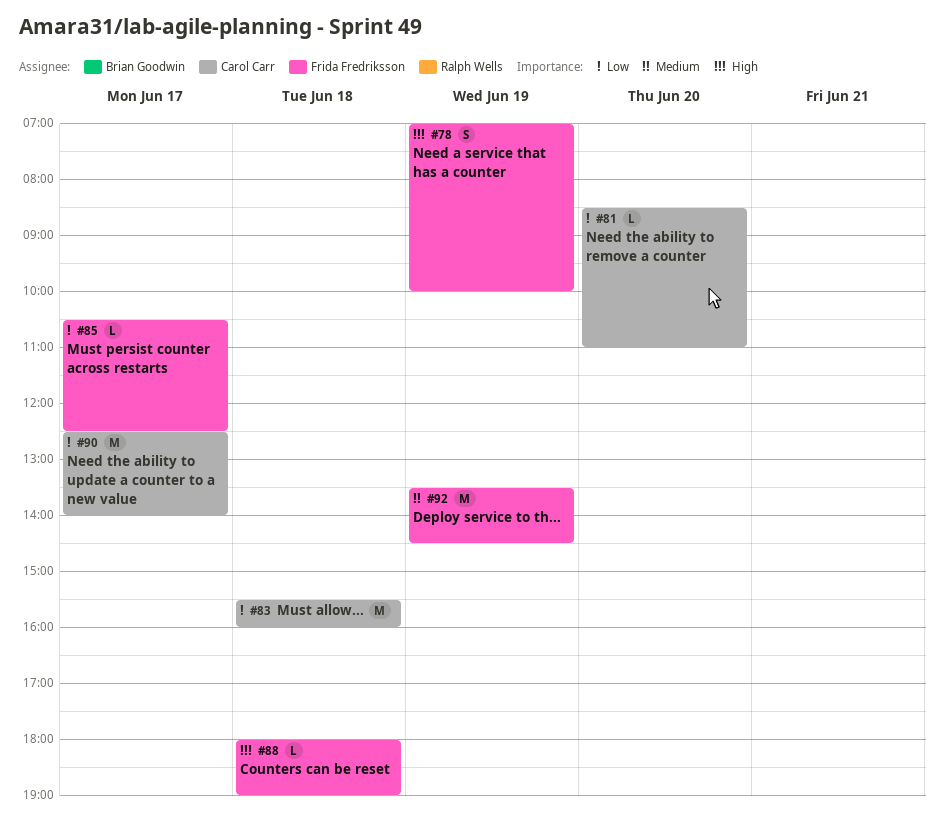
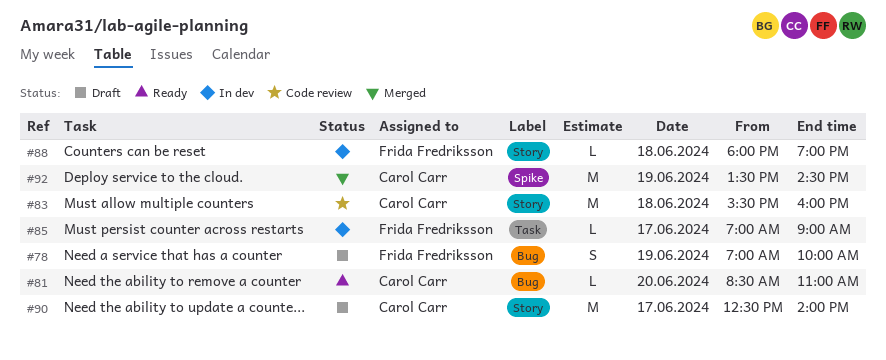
#85, begins: 10:30 -> 07:00
#85, ends: 12:30 -> 09:00
#92, owner: Frida Fredriksson -> Carol Carr

